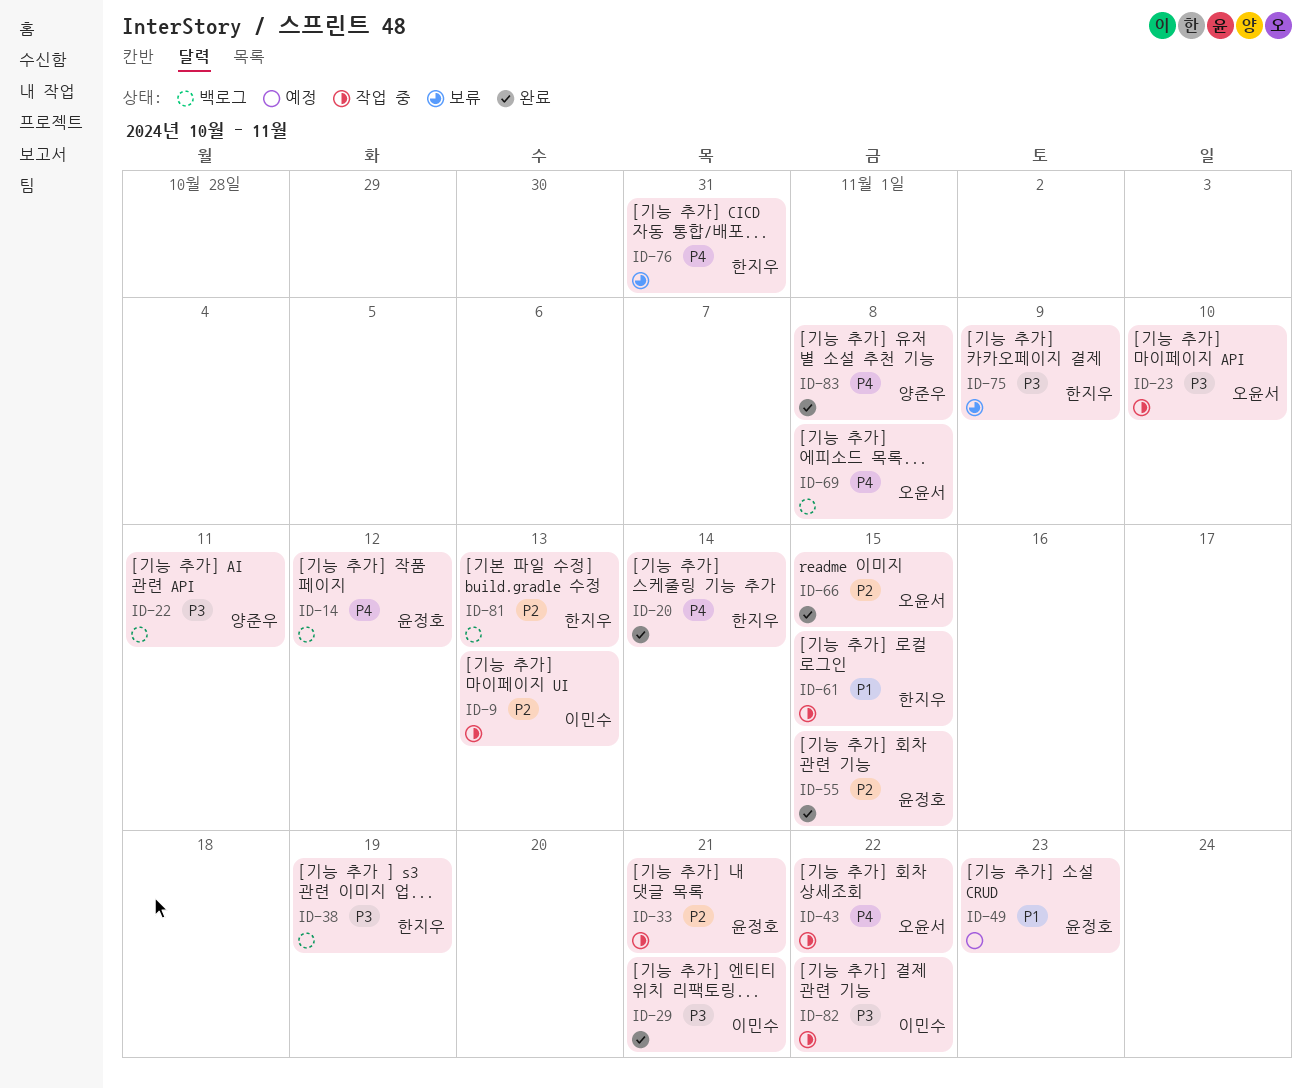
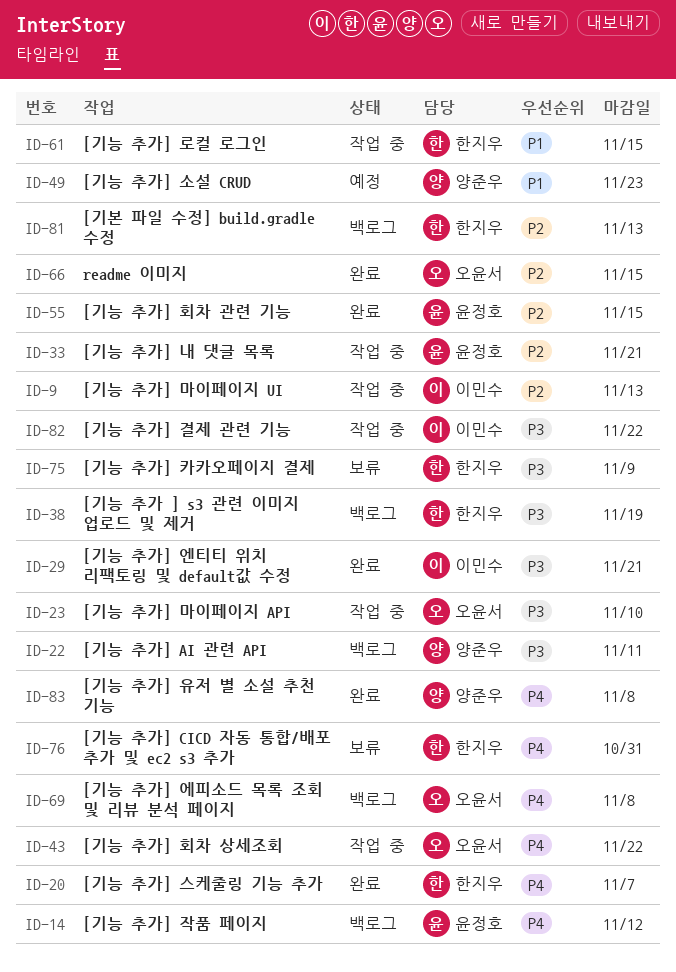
ID-20, due: Nov 14 -> Nov 7
ID-49, owner: 윤정호 -> 양준우

